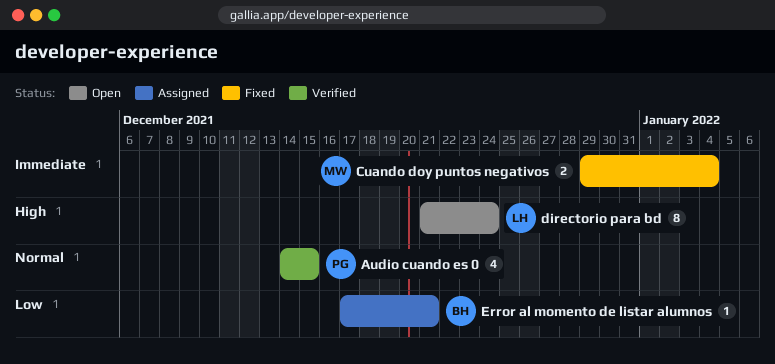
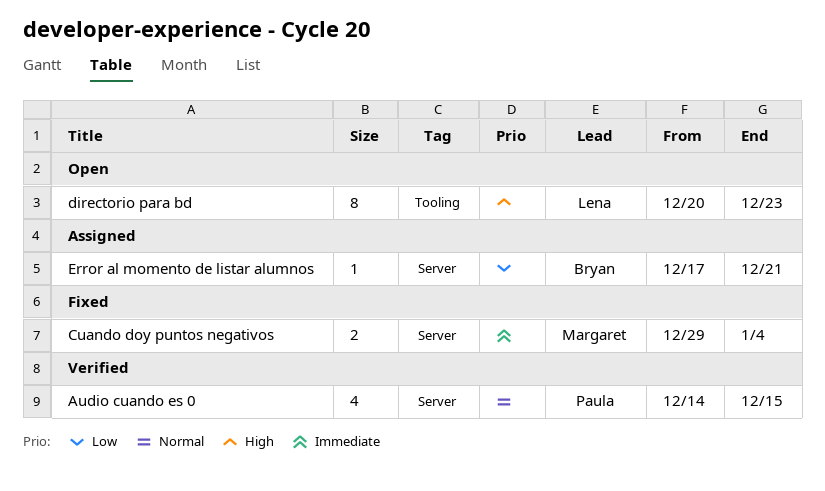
directorio para bd, start: Dec 21 -> Dec 20
directorio para bd, due: Dec 24 -> Dec 23

